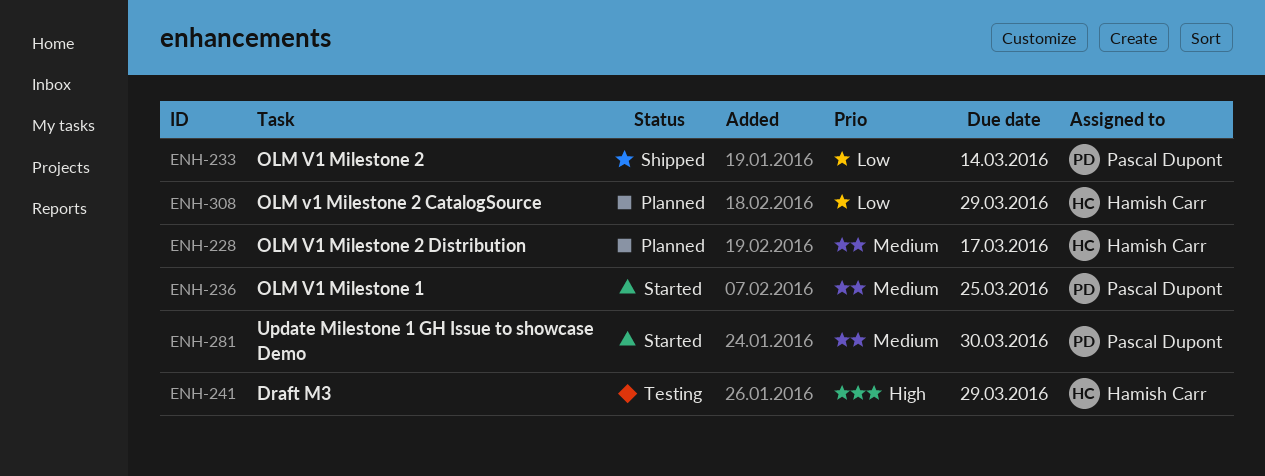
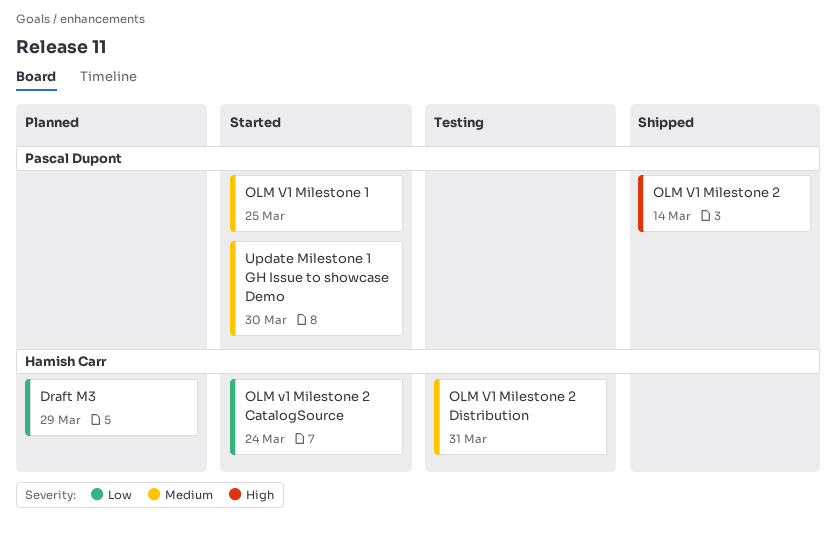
Draft M3, status: Testing -> Planned
Draft M3, priority: High -> Low
OLM V1 Milestone 2, priority: Low -> High
OLM v1 Milestone 2 CatalogSource, status: Planned -> Started
OLM v1 Milestone 2 CatalogSource, due: Mar 29 -> Mar 24
OLM V1 Milestone 2 Distribution, status: Planned -> Testing
OLM V1 Milestone 2 Distribution, due: Mar 17 -> Mar 31

